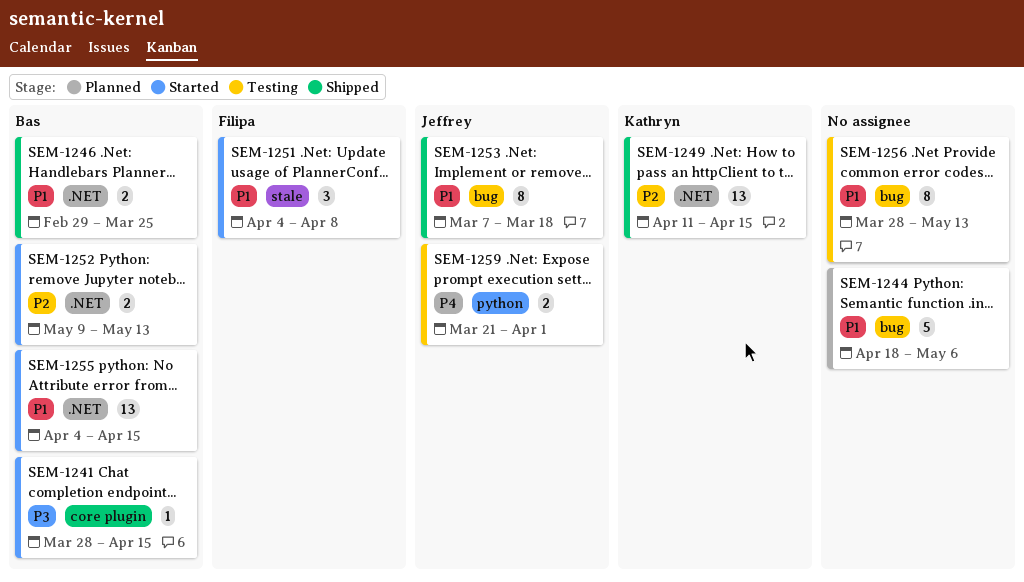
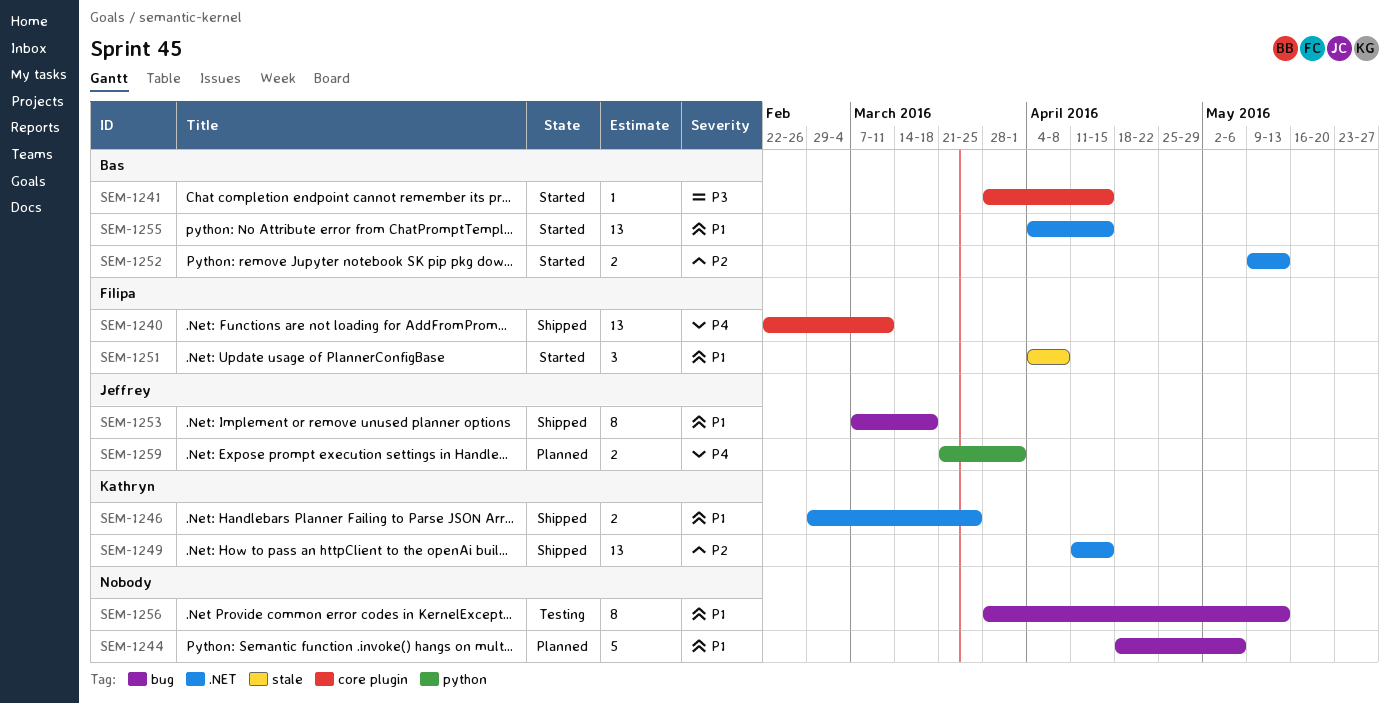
SEM-1240: none -> present
SEM-1246, owner: Bas -> Kathryn
SEM-1259, status: Testing -> Planned

